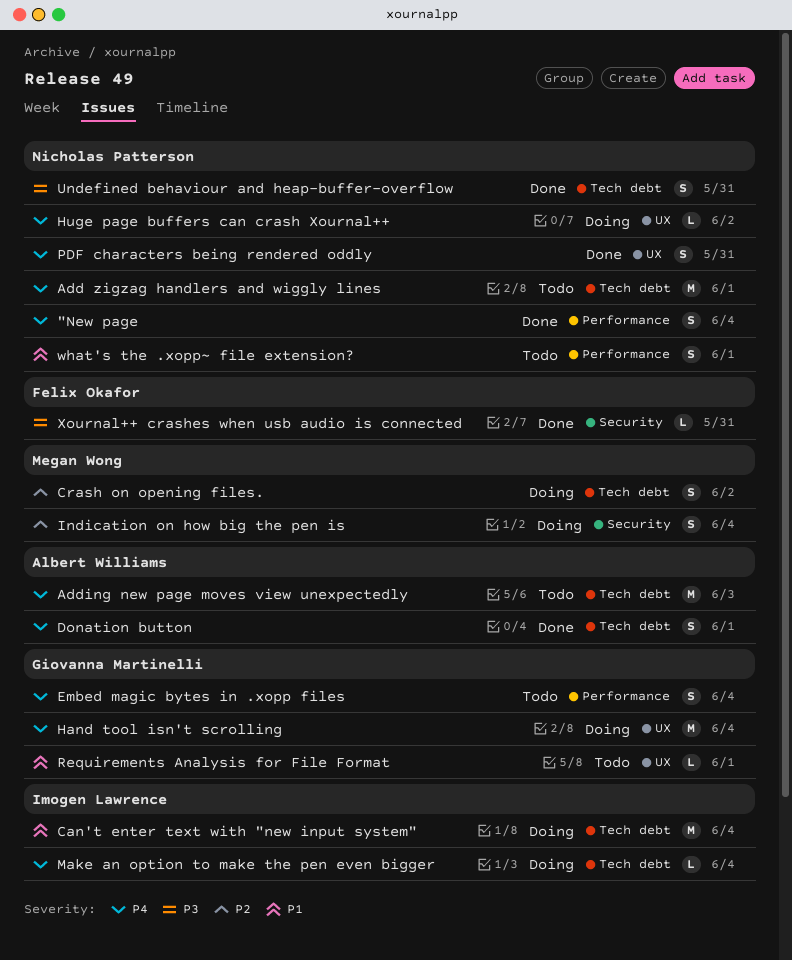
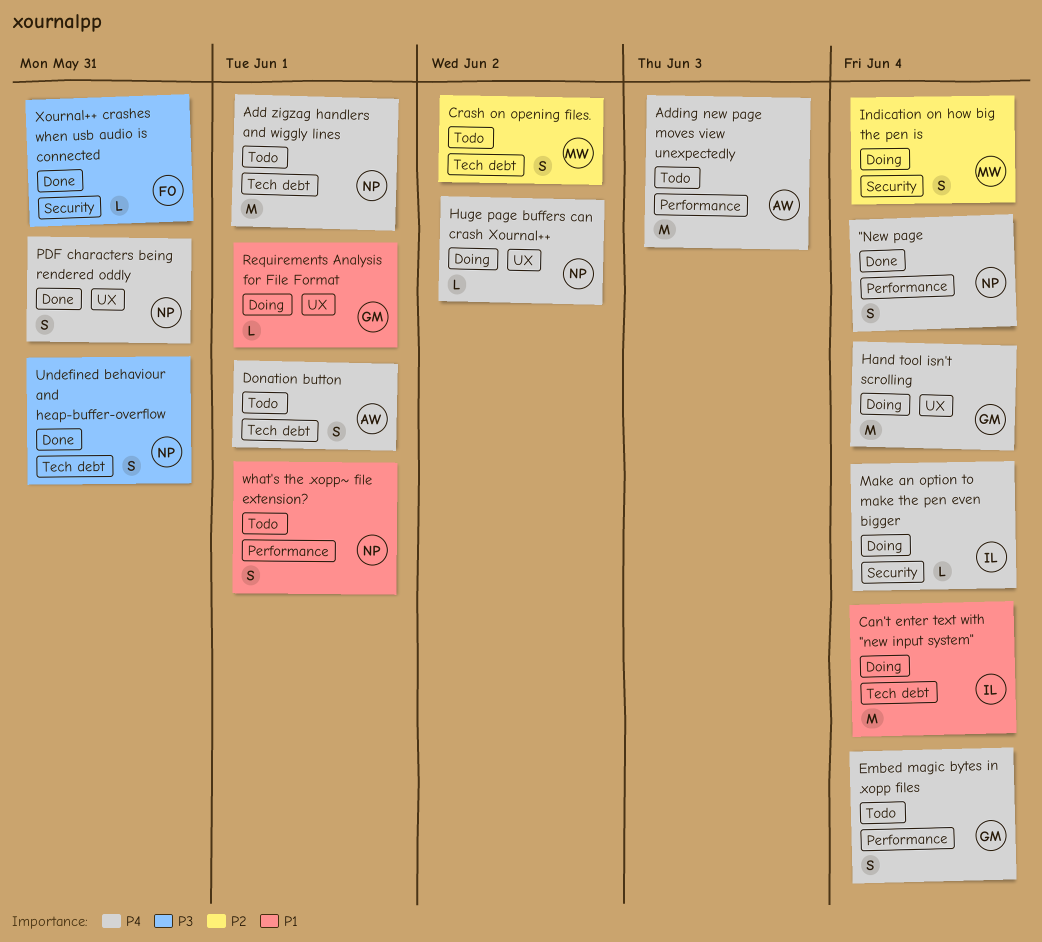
Adding new page moves view unexpectedly, label: Tech debt -> Performance
Crash on opening files., status: Doing -> Todo
Donation button, status: Done -> Todo
Make an option to make the pen even bigger, label: Tech debt -> Security
Requirements Analysis for File Format, status: Todo -> Doing

